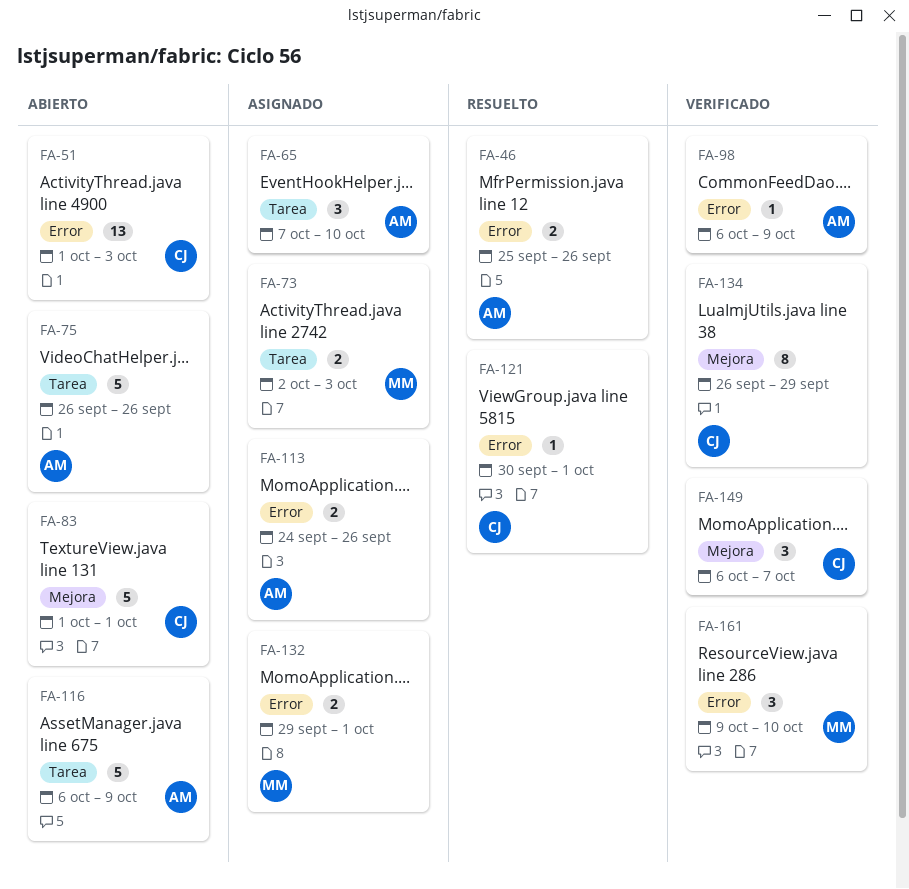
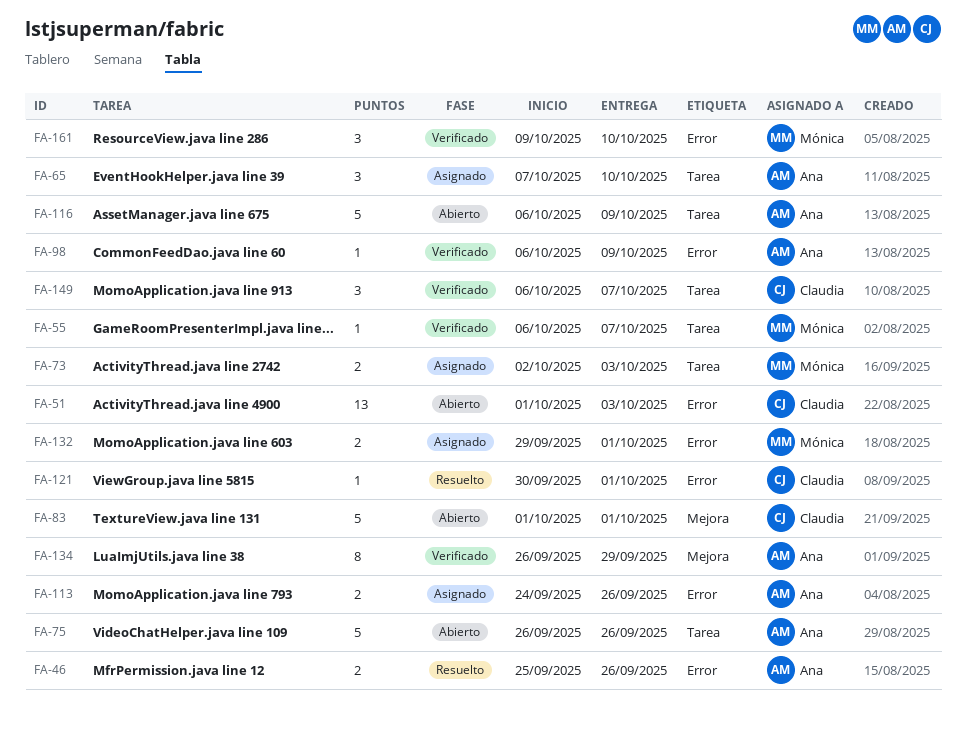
FA-55: none -> present
FA-134, owner: Claudia -> Ana
FA-149, label: Mejora -> Tarea

